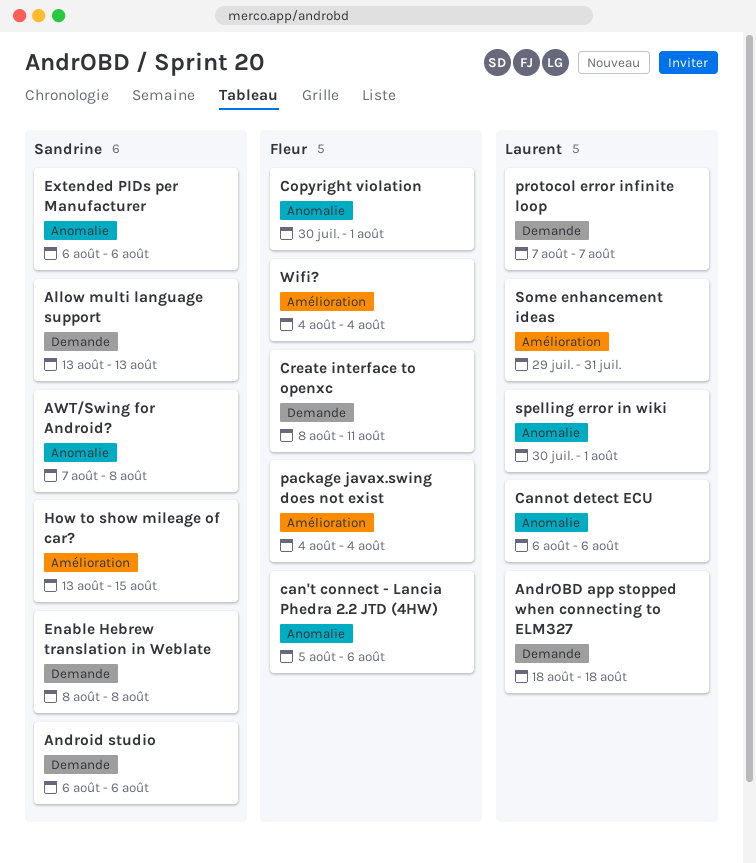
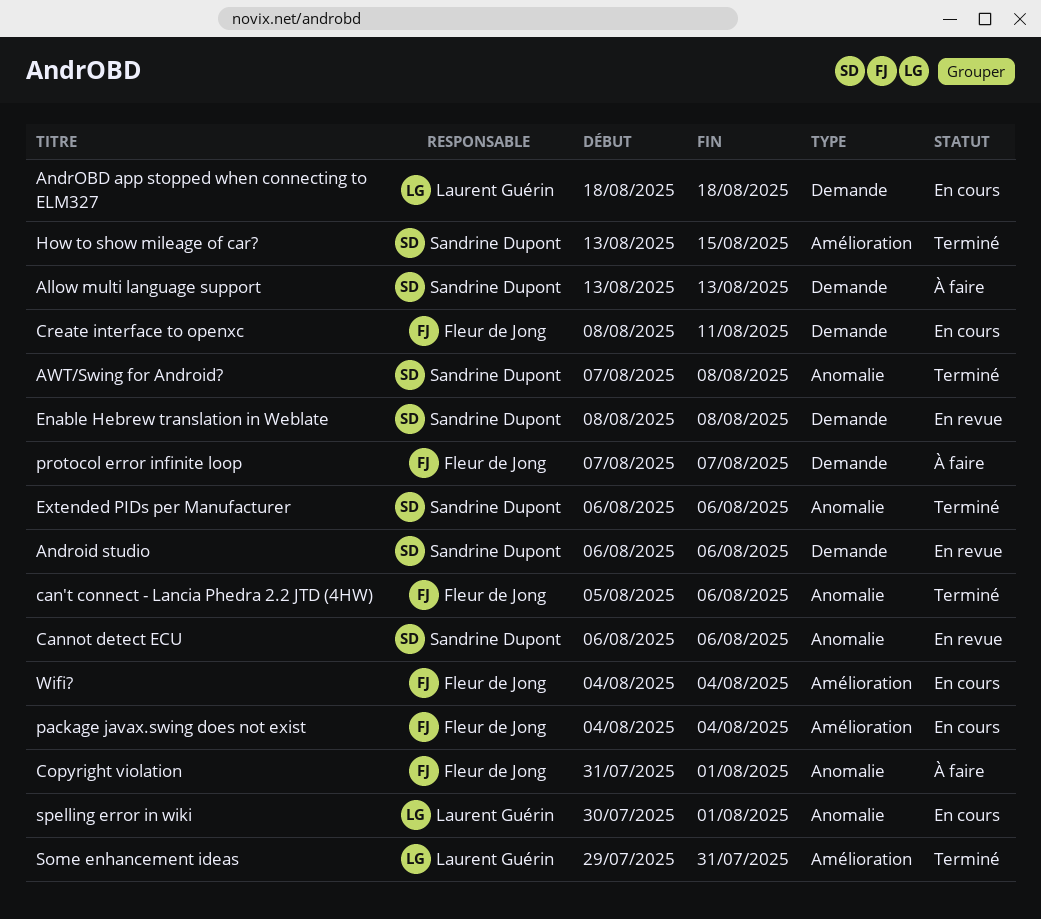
Cannot detect ECU, owner: Laurent Guérin -> Sandrine Dupont
Copyright violation, start: Jul 30 -> Jul 31
protocol error infinite loop, owner: Laurent Guérin -> Fleur de Jong

